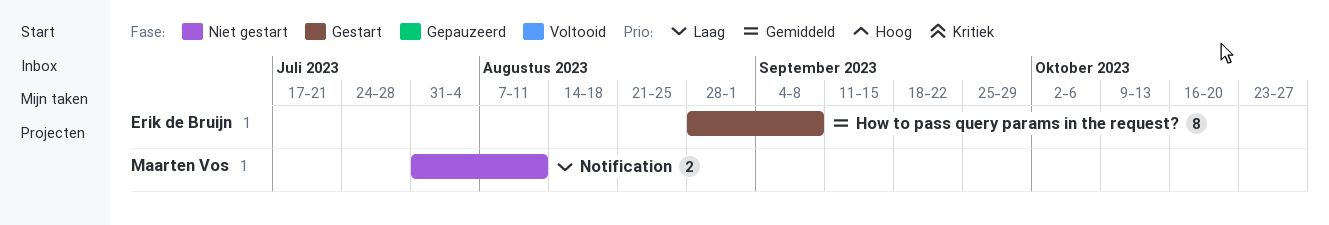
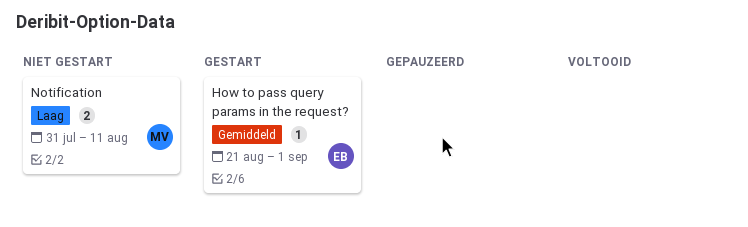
How to pass query params in the request?, estimate: 8 -> 1
How to pass query params in the request?, start: Aug 28 -> Aug 21
How to pass query params in the request?, due: Sep 8 -> Sep 1

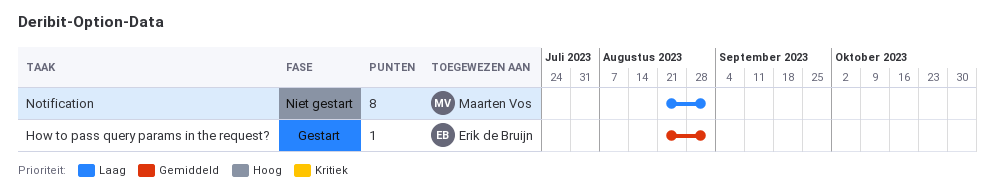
Notification, estimate: 2 -> 8
Notification, start: Jul 31 -> Aug 21
Notification, due: Aug 11 -> Sep 1

